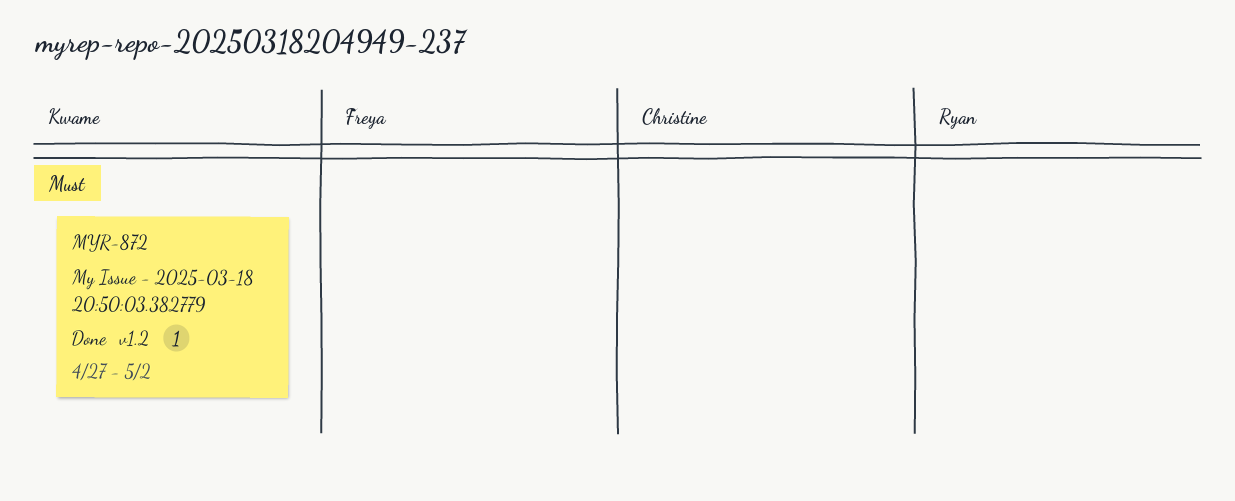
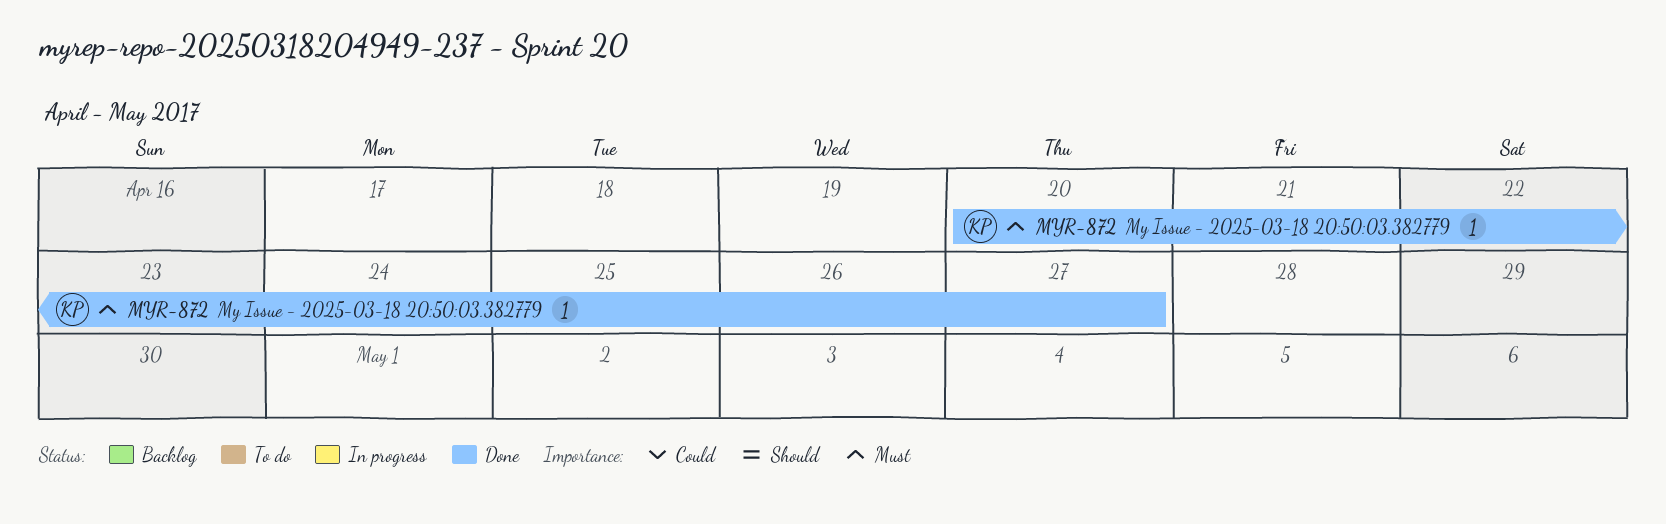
MYR-872, start: Apr 27 -> Apr 20
MYR-872, due: May 2 -> Apr 27

